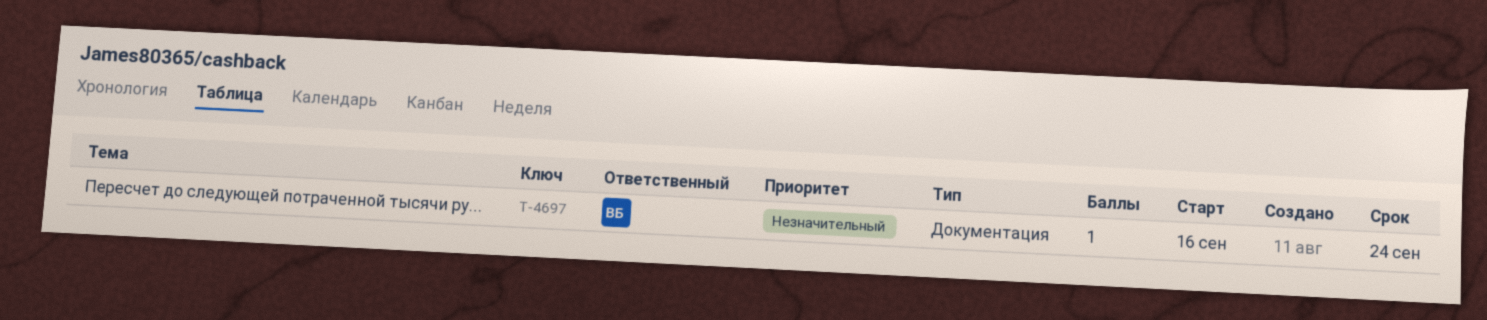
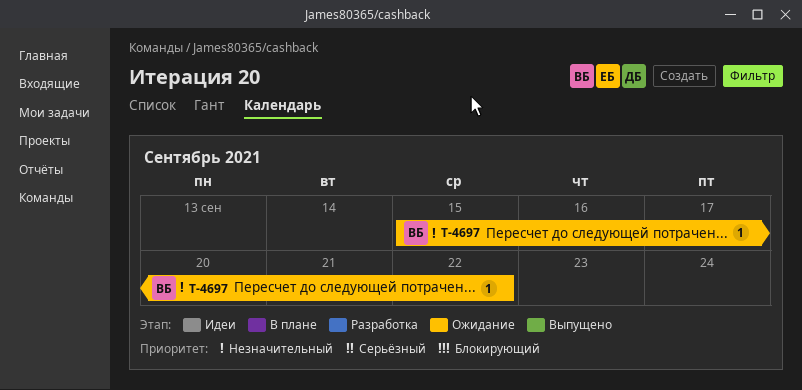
T-4697, start: Sep 16 -> Sep 15
T-4697, due: Sep 24 -> Sep 22

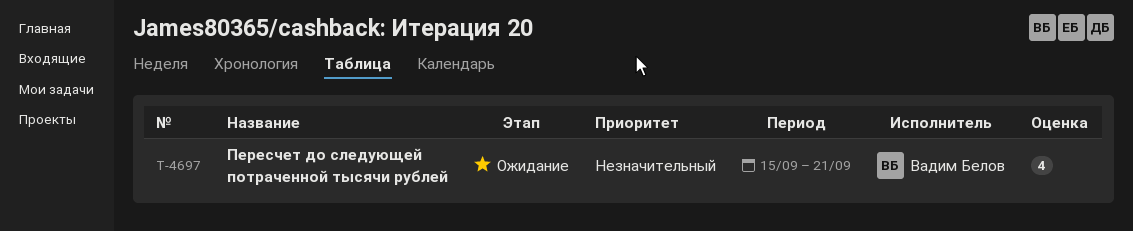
T-4697, estimate: 1 -> 4
T-4697, due: Sep 22 -> Sep 21

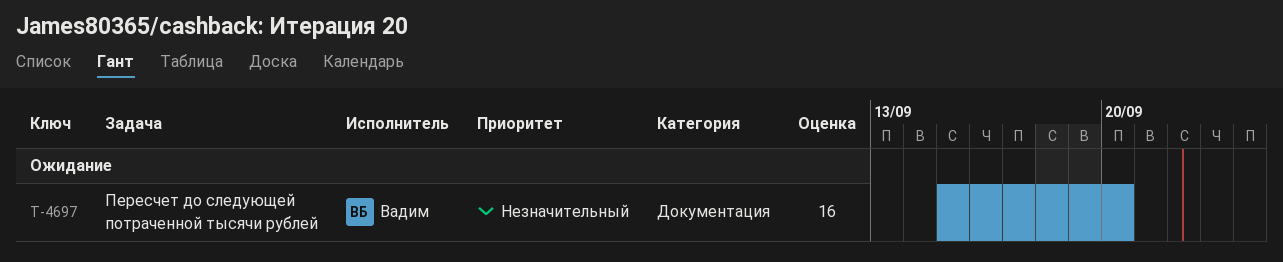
T-4697, estimate: 4 -> 16
T-4697, due: Sep 21 -> Sep 20

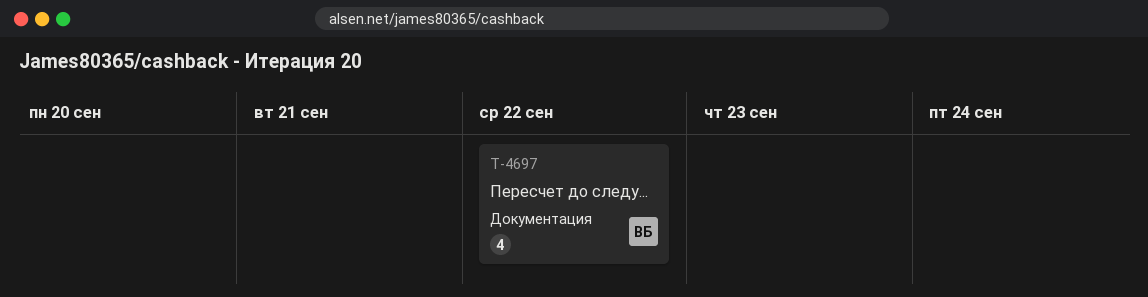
T-4697, estimate: 16 -> 4
T-4697, due: Sep 20 -> Sep 22

